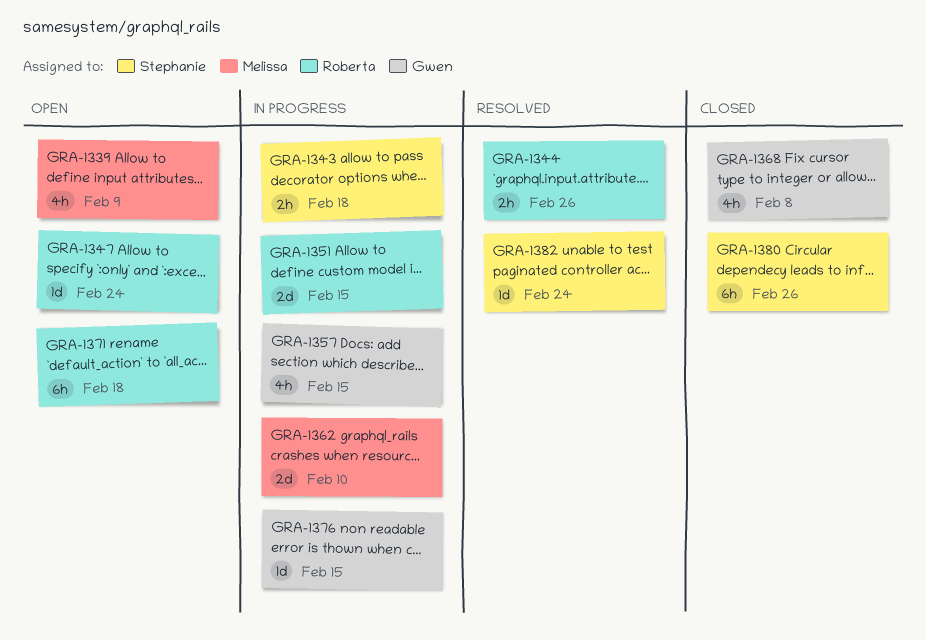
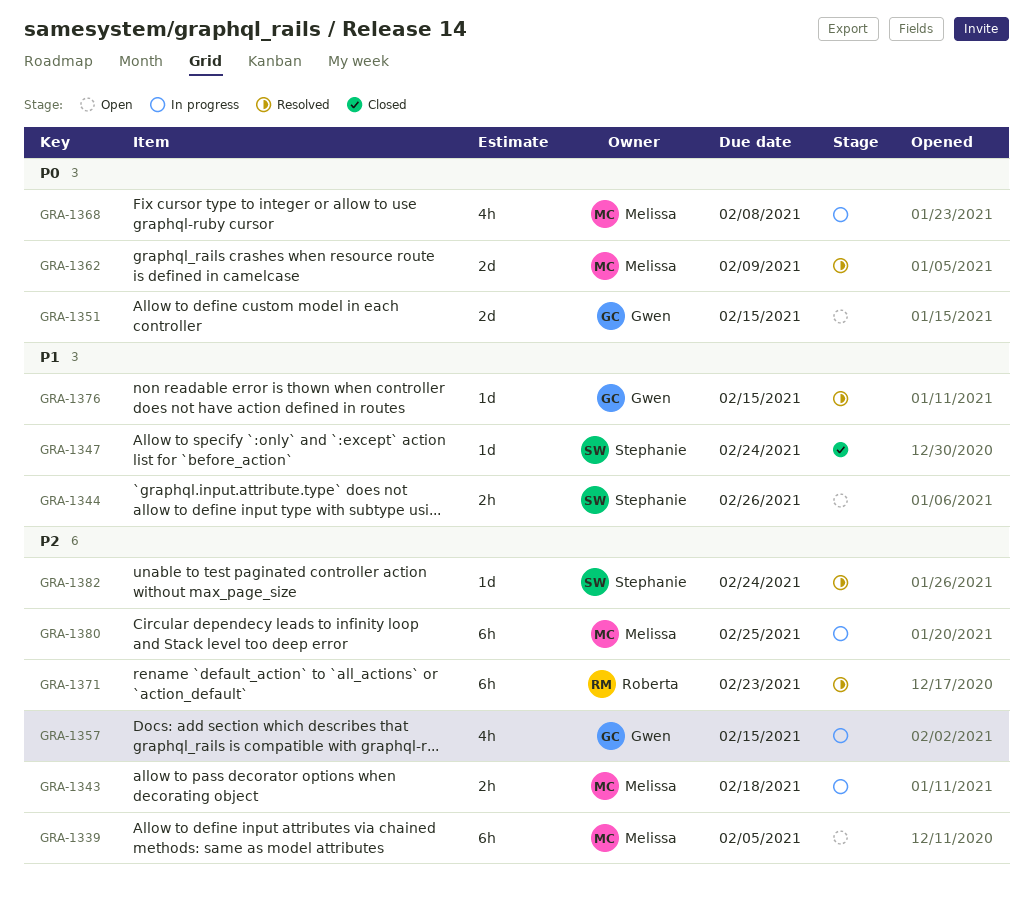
GRA-1339, estimate: 4h -> 6h
GRA-1339, due: Feb 9 -> Feb 5
GRA-1343, owner: Stephanie -> Melissa
GRA-1344, status: Resolved -> Open
GRA-1344, owner: Roberta -> Stephanie
GRA-1347, status: Open -> Closed
GRA-1347, owner: Roberta -> Stephanie
GRA-1351, status: In progress -> Open
GRA-1351, owner: Roberta -> Gwen
GRA-1362, status: In progress -> Resolved
GRA-1362, due: Feb 10 -> Feb 9
GRA-1368, status: Closed -> In progress
GRA-1368, owner: Gwen -> Melissa
GRA-1371, status: Open -> Resolved
GRA-1371, due: Feb 18 -> Feb 23
GRA-1376, status: In progress -> Resolved
GRA-1380, status: Closed -> In progress
GRA-1380, owner: Stephanie -> Melissa
GRA-1380, due: Feb 26 -> Feb 25

